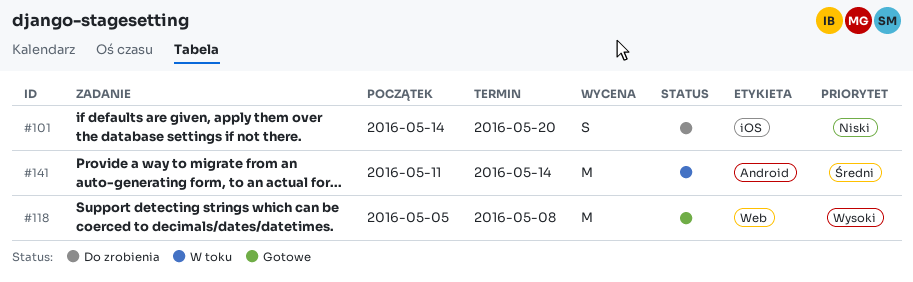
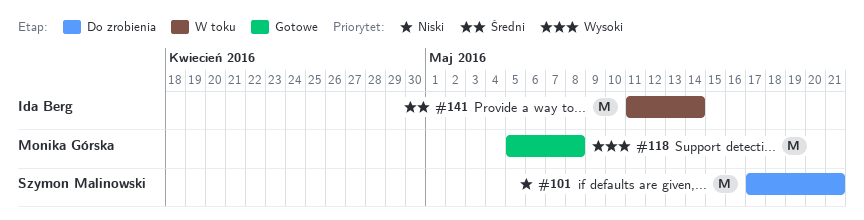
#101, estimate: S -> M
#101, start: May 14 -> May 17
#101, due: May 20 -> May 21

